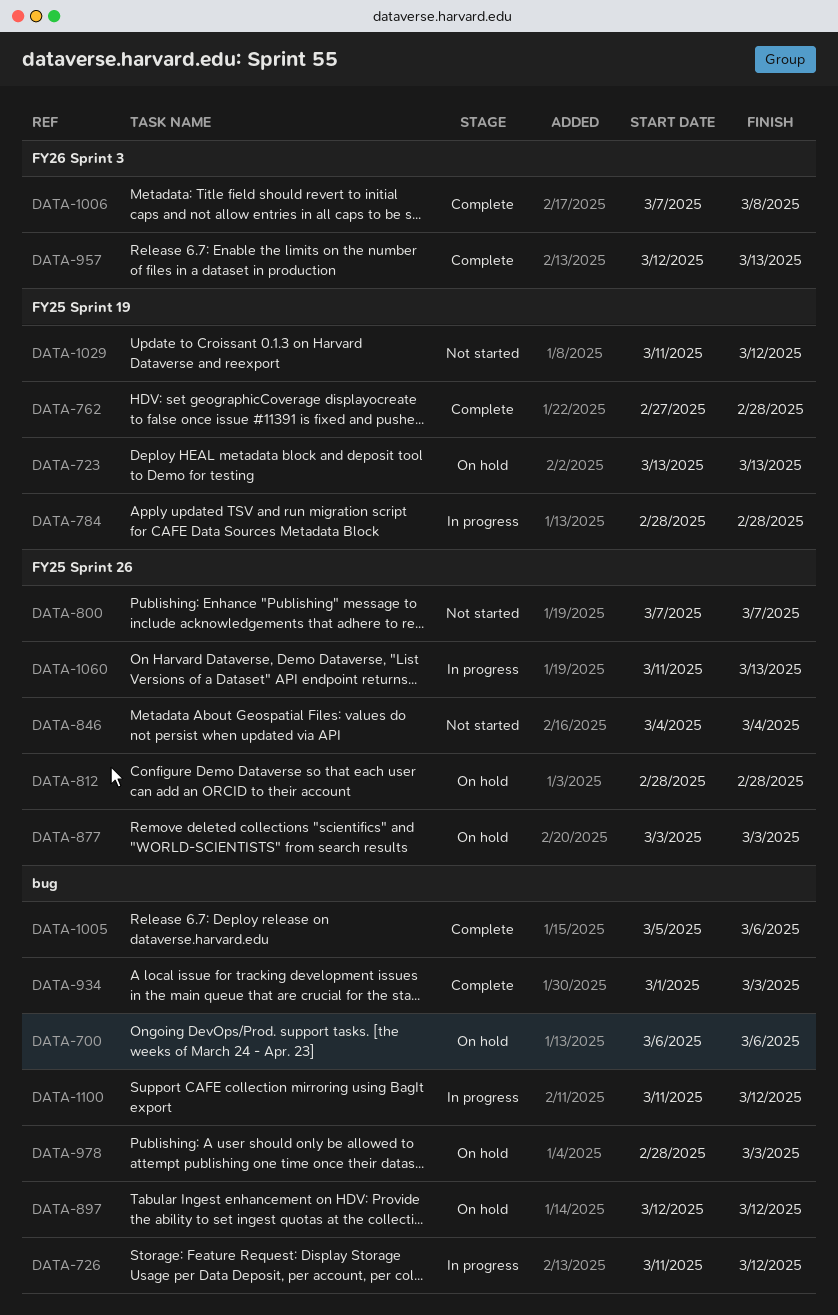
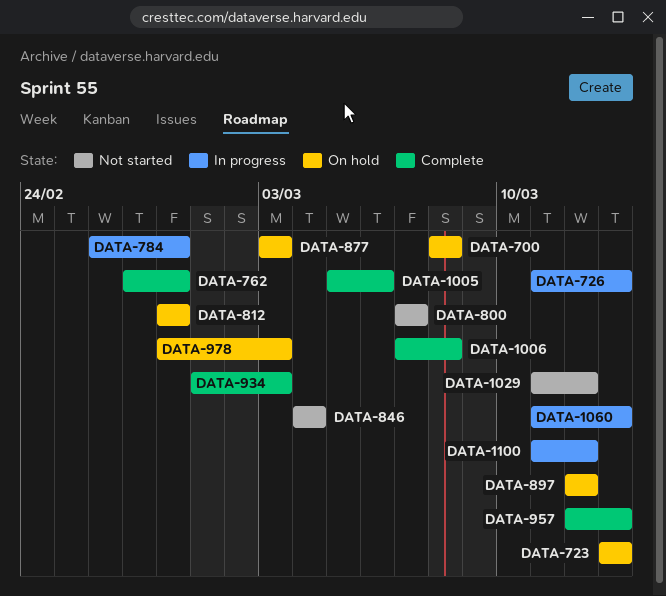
DATA-700, start: Mar 6 -> Mar 8
DATA-700, due: Mar 6 -> Mar 8
DATA-726, due: Mar 12 -> Mar 13
DATA-784, start: Feb 28 -> Feb 26

